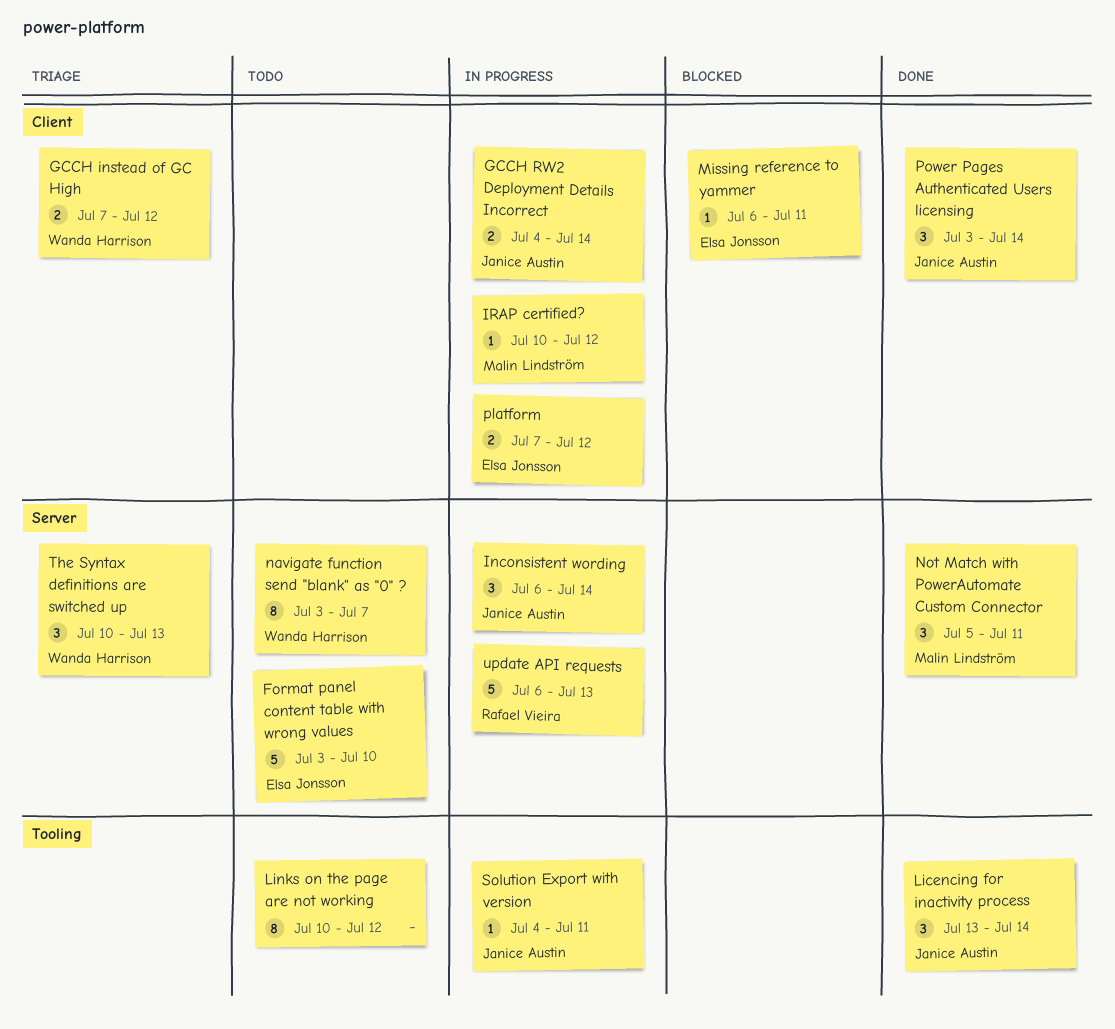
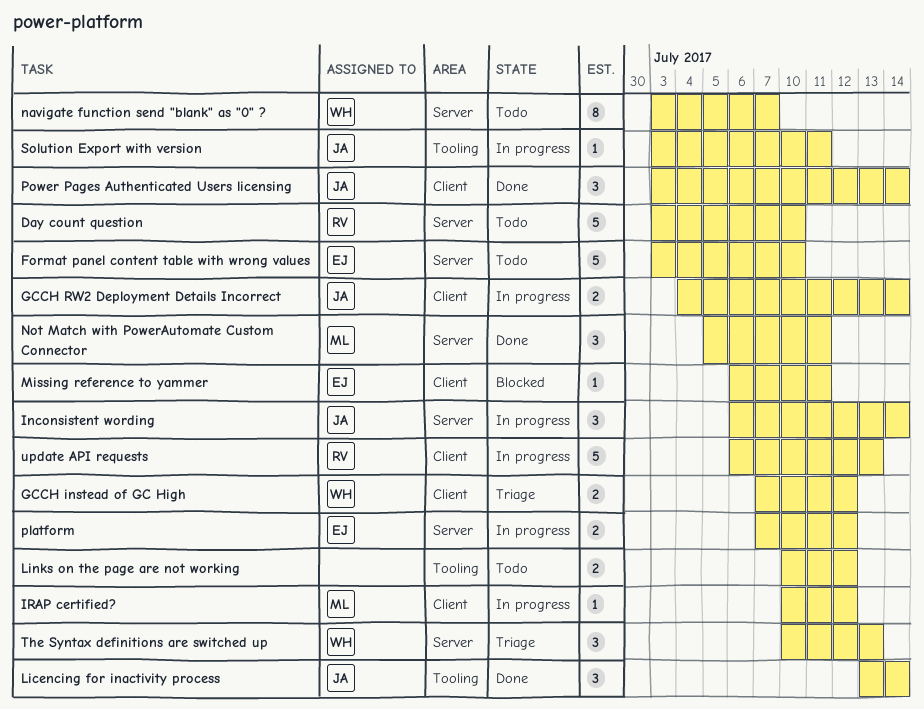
Day count question: none -> present
Links on the page are not working, estimate: 8 -> 2
platform, label: Client -> Server
Solution Export with version, start: Jul 4 -> Jul 3
update API requests, label: Server -> Client

